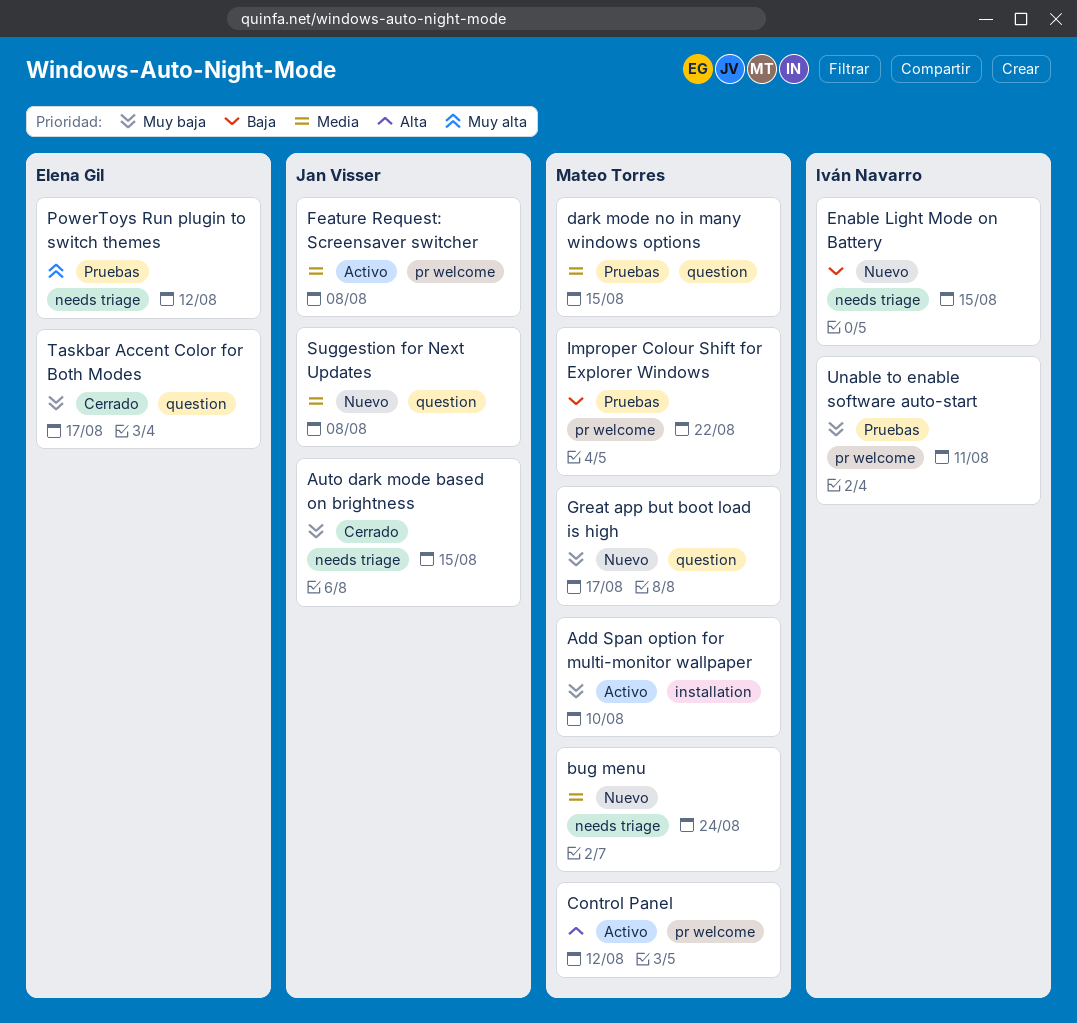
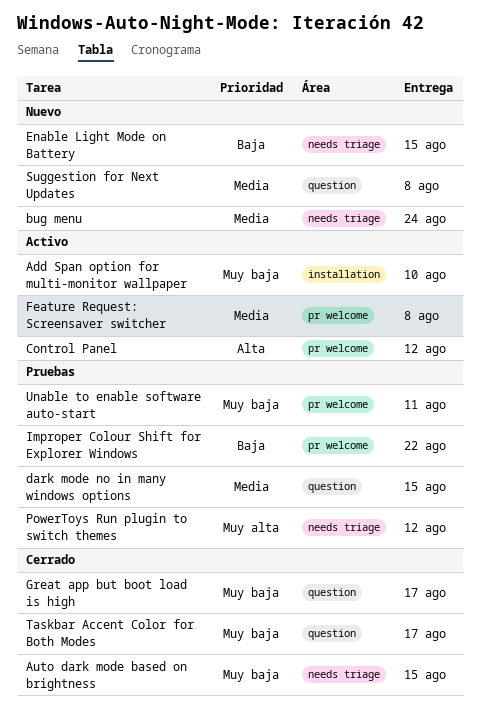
Great app but boot load is high, status: Nuevo -> Cerrado

